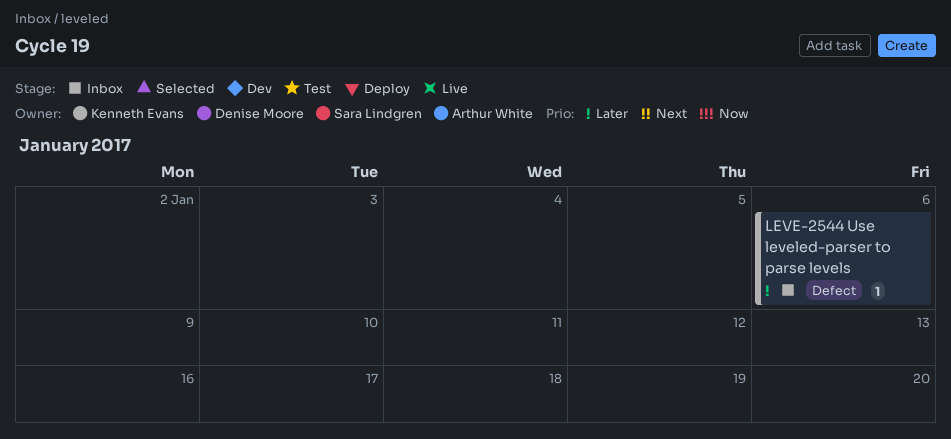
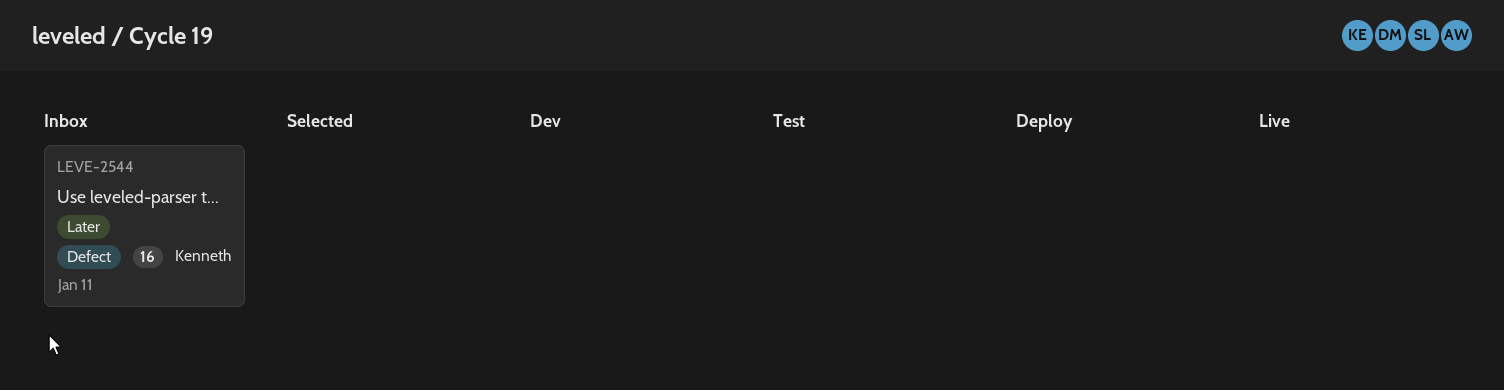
LEVE-2544, estimate: 1 -> 16
LEVE-2544, due: Jan 6 -> Jan 11

